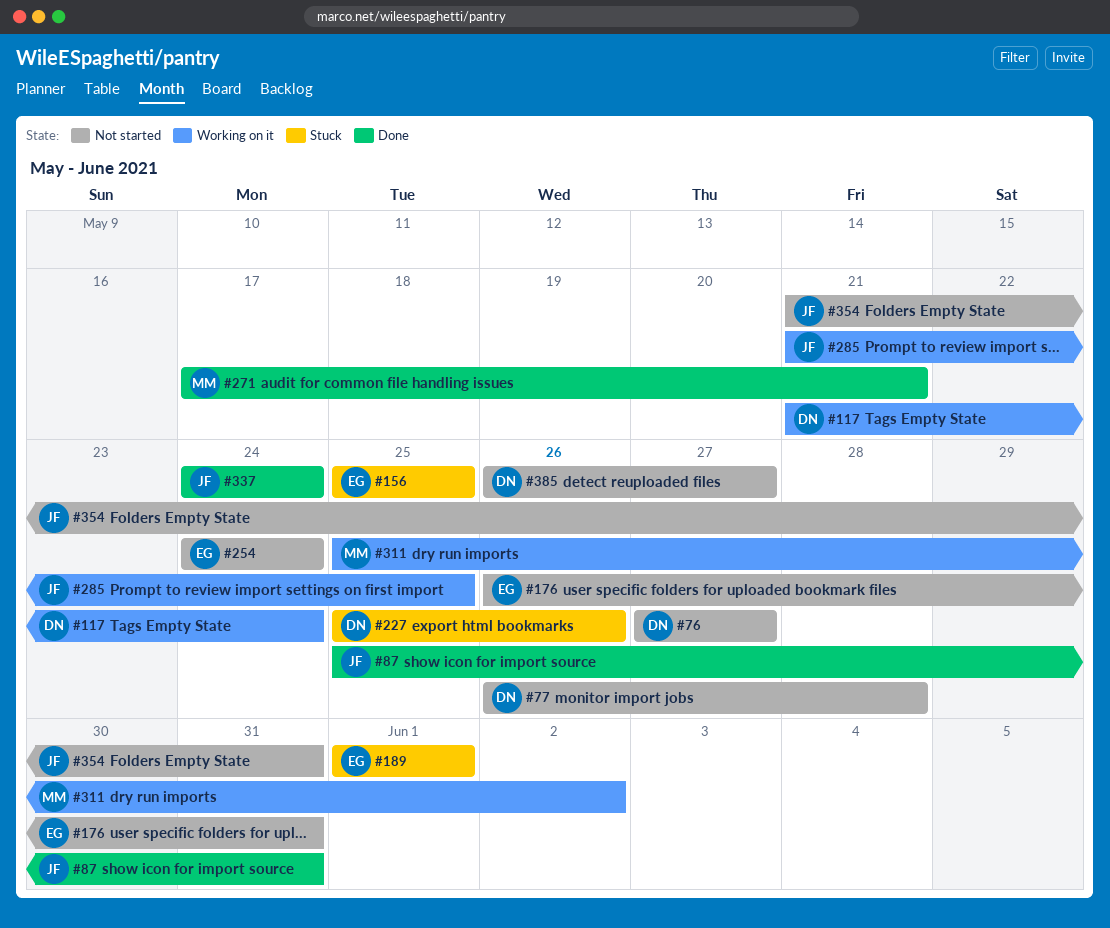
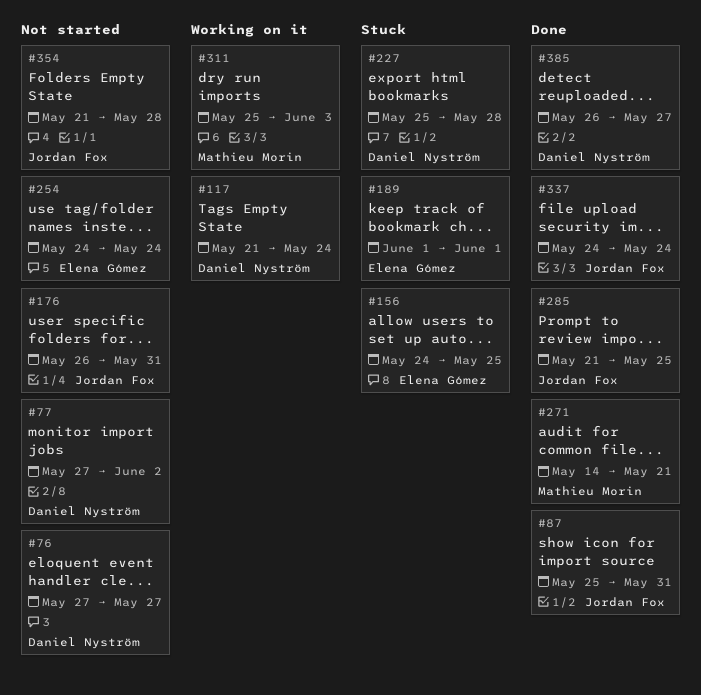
#77, start: May 26 -> May 27
#77, due: May 28 -> Jun 2
#156, start: May 25 -> May 24
#176, owner: Elena Gómez -> Jordan Fox
#227, due: May 26 -> May 28
#271, start: May 17 -> May 14
#285, status: Working on it -> Done
#311, due: Jun 2 -> Jun 3
#354, due: May 31 -> May 28
#385, status: Not started -> Done

